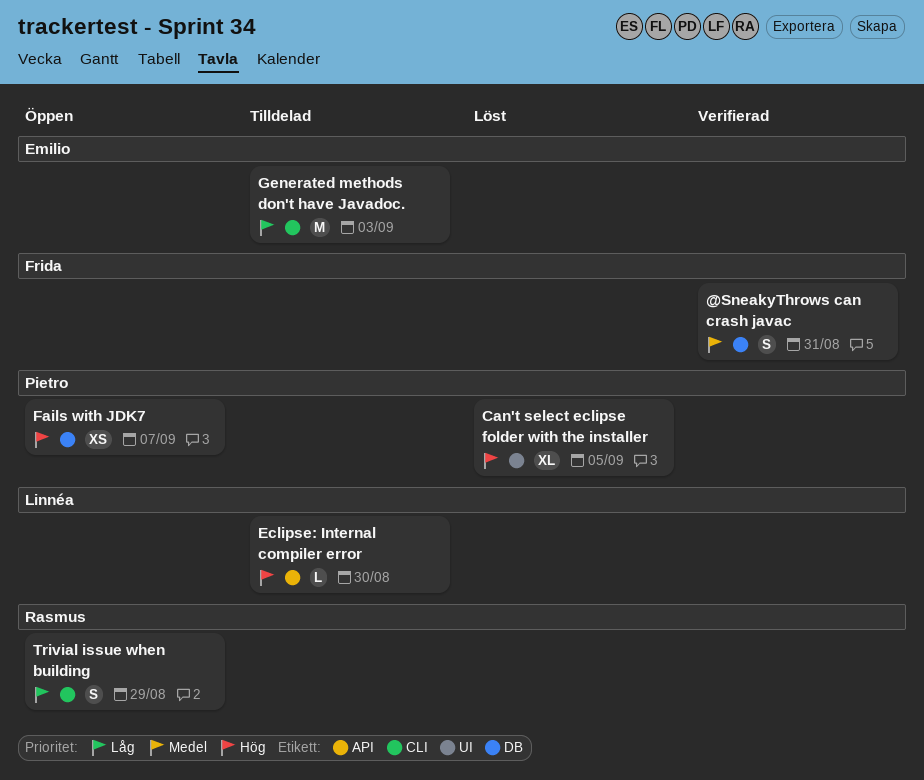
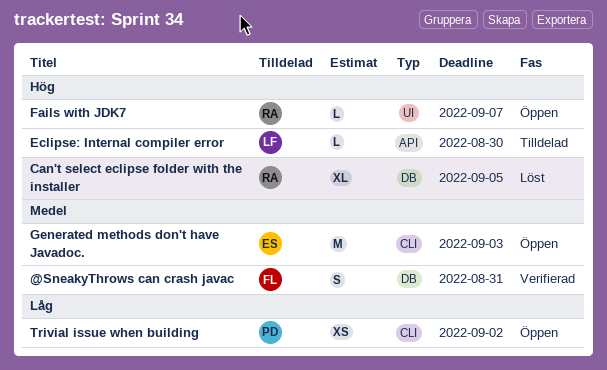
Can't select eclipse folder with the installer, owner: Pietro -> Rasmus
Can't select eclipse folder with the installer, label: UI -> DB
Fails with JDK7, owner: Pietro -> Rasmus
Fails with JDK7, label: DB -> UI
Fails with JDK7, estimate: XS -> L
Generated methods don't have Javadoc., status: Tilldelad -> Öppen
Generated methods don't have Javadoc., priority: Låg -> Medel
Trivial issue when building, owner: Rasmus -> Pietro
Trivial issue when building, estimate: S -> XS
Trivial issue when building, due: Aug 29 -> Sep 2

